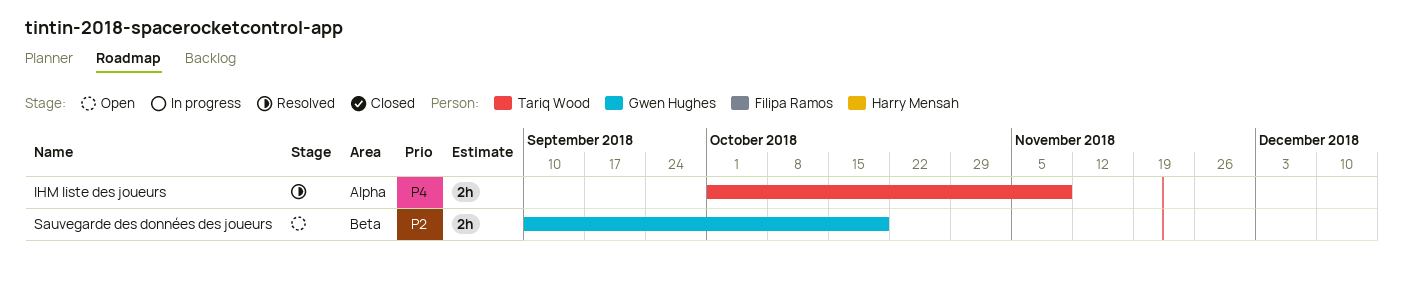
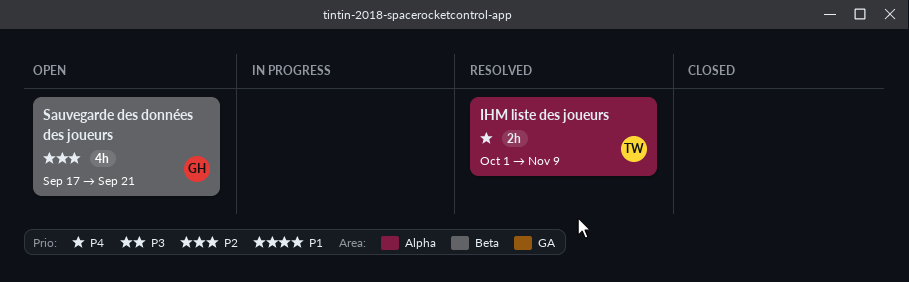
Sauvegarde des données des joueurs, estimate: 2h -> 4h
Sauvegarde des données des joueurs, start: Sep 10 -> Sep 17
Sauvegarde des données des joueurs, due: Oct 19 -> Sep 21

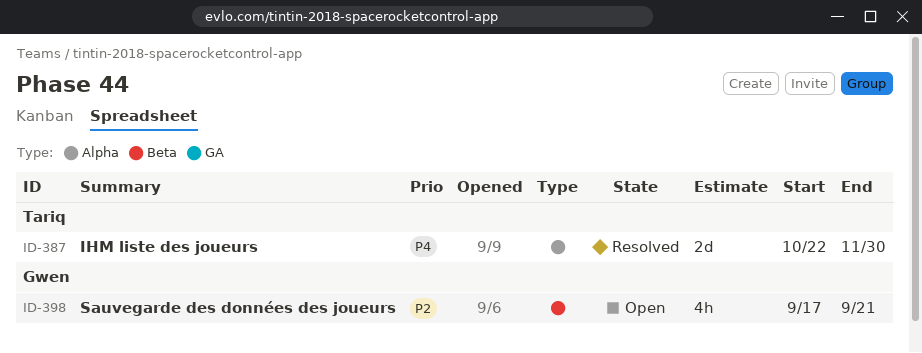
IHM liste des joueurs, estimate: 2h -> 2d
IHM liste des joueurs, start: Oct 1 -> Oct 22
IHM liste des joueurs, due: Nov 9 -> Nov 30

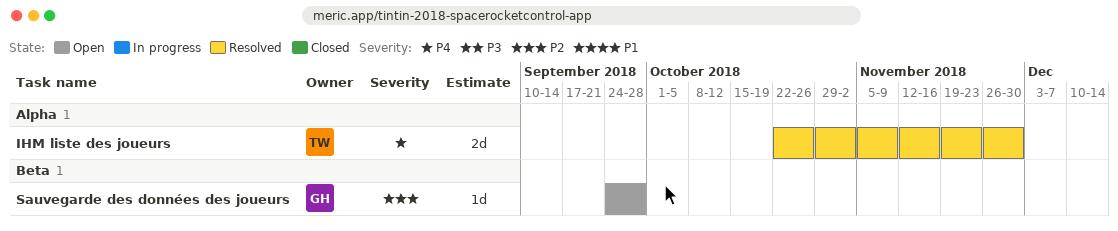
Sauvegarde des données des joueurs, estimate: 4h -> 1d
Sauvegarde des données des joueurs, start: Sep 17 -> Sep 24
Sauvegarde des données des joueurs, due: Sep 21 -> Sep 28

